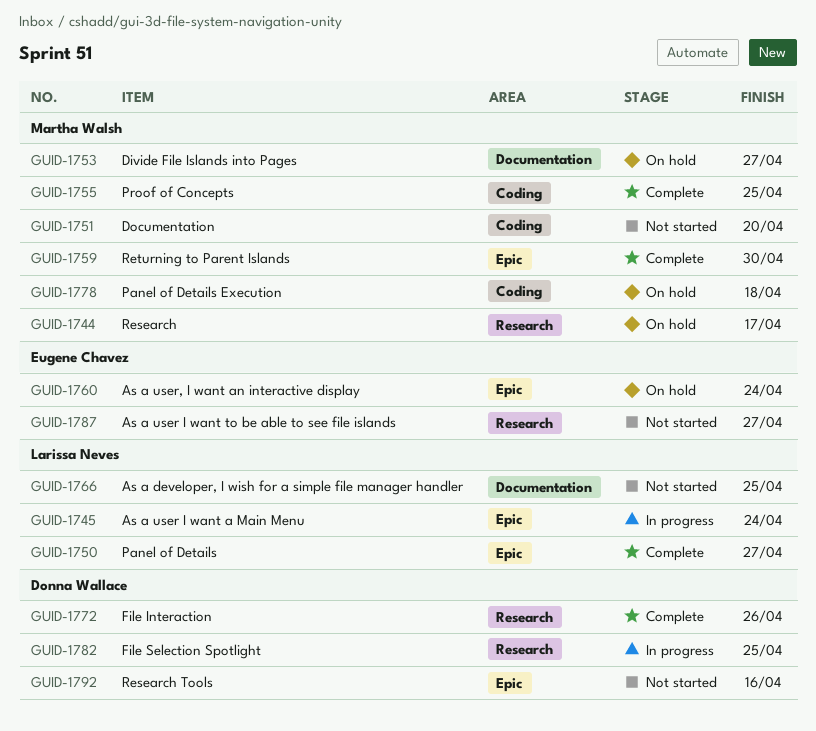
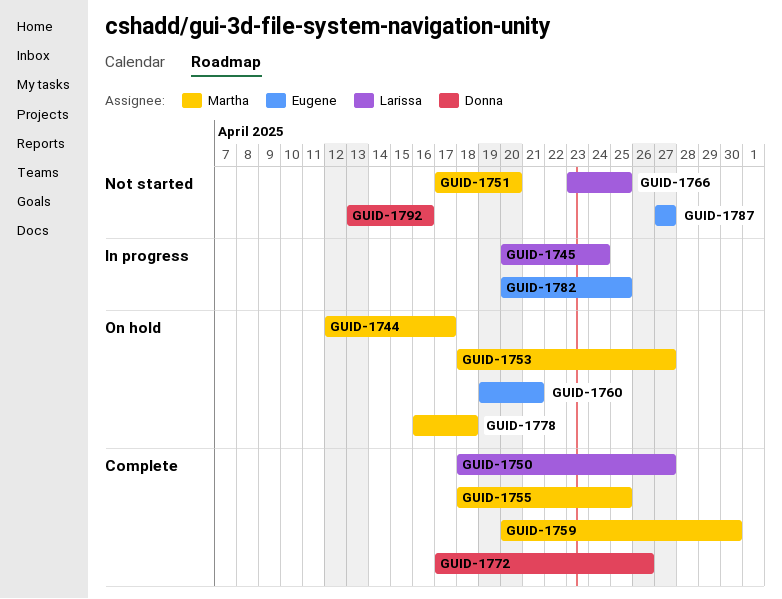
GUID-1760, due: Apr 24 -> Apr 21
GUID-1782, owner: Donna Wallace -> Eugene Chavez

